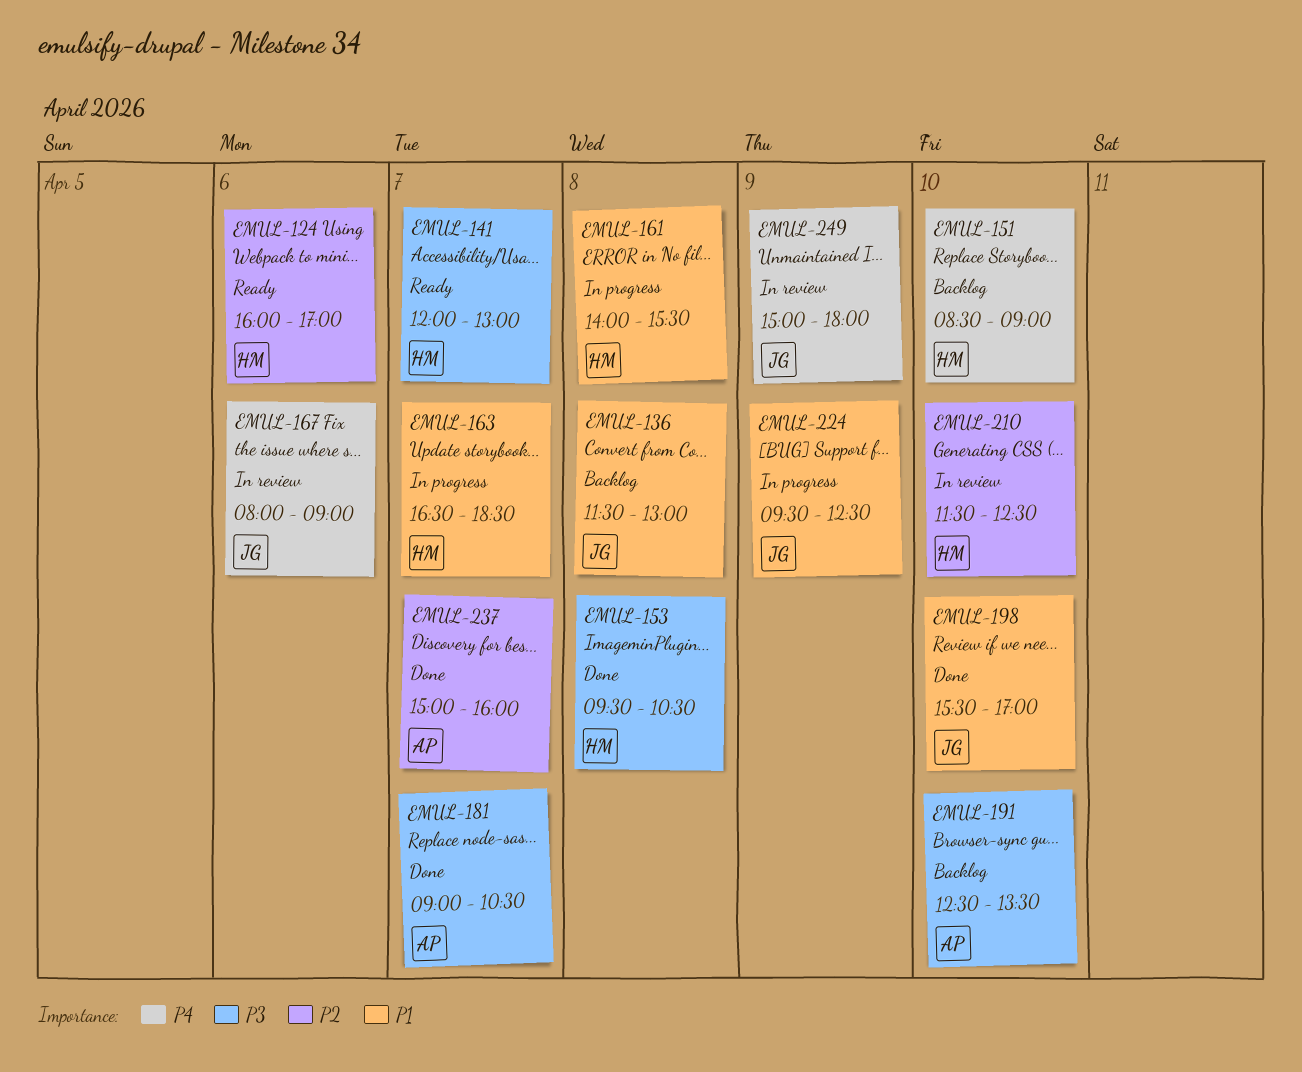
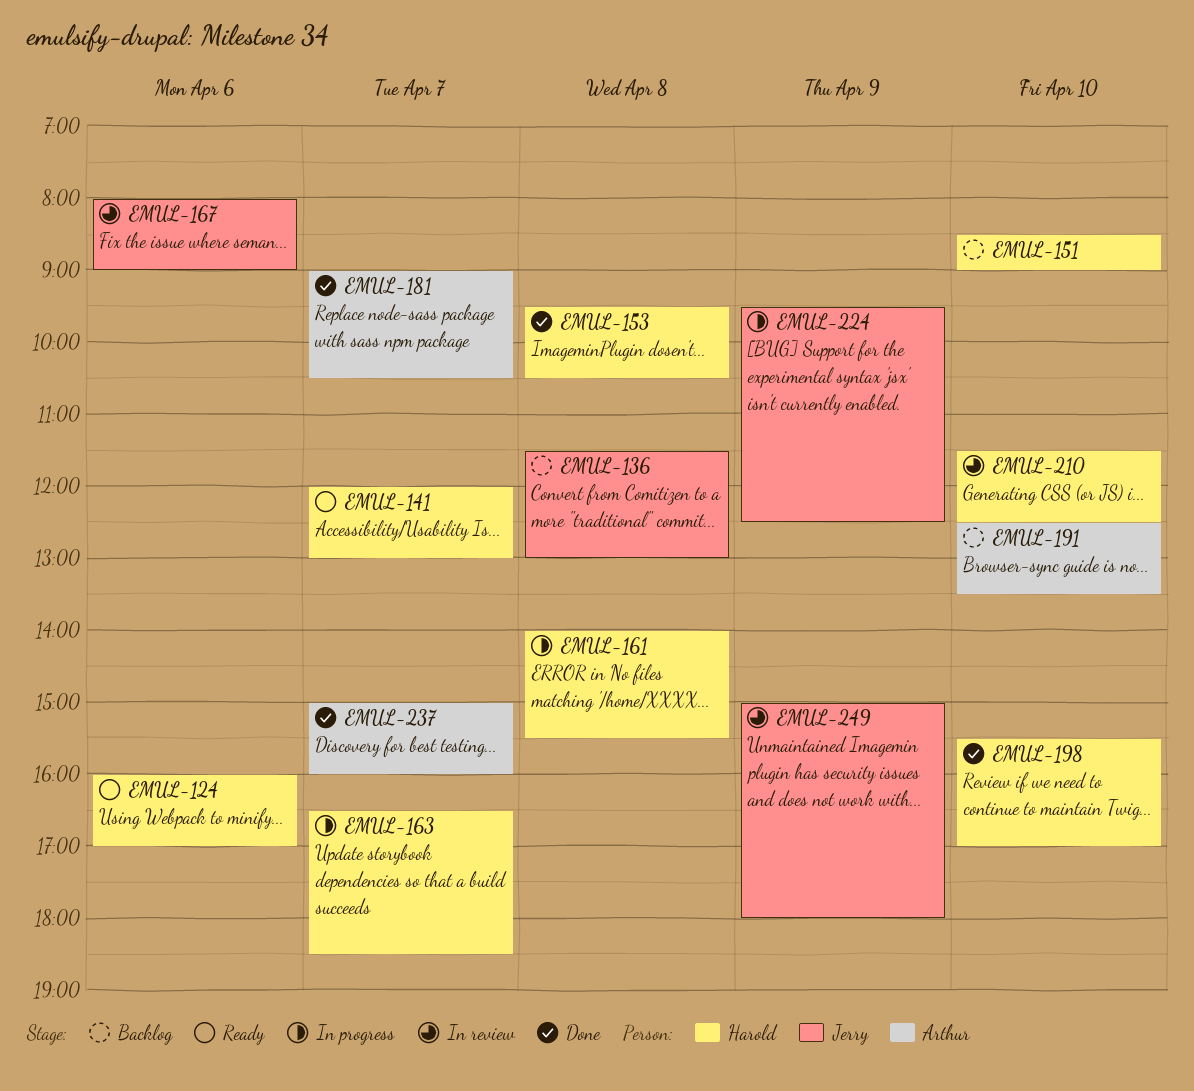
EMUL-198, owner: Jerry -> Harold

